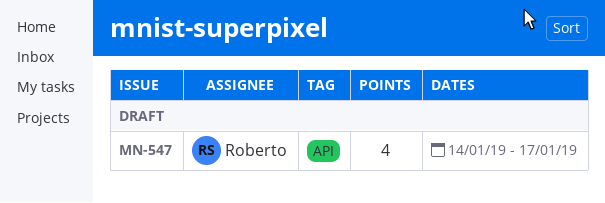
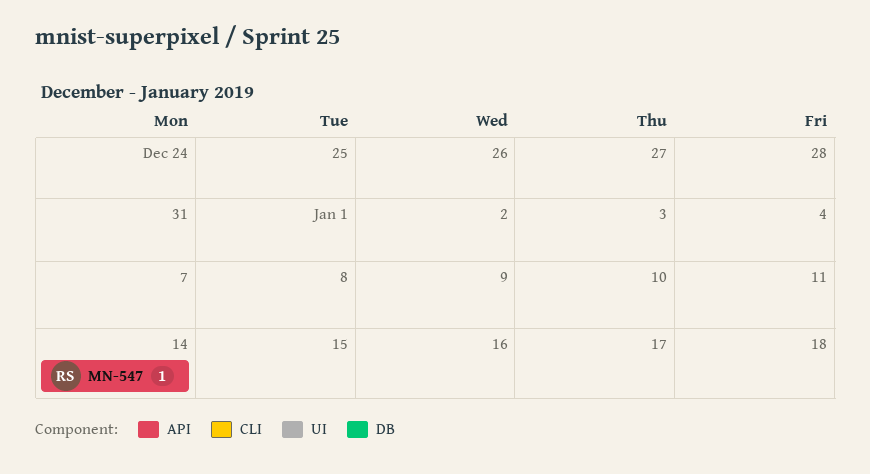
MN-547, estimate: 4 -> 1
MN-547, due: Jan 17 -> Jan 14

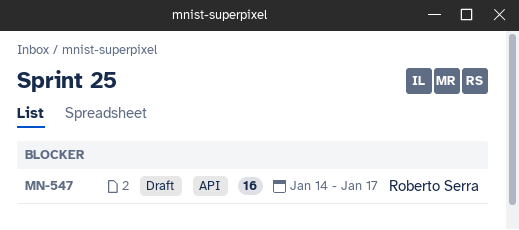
MN-547, estimate: 1 -> 16
MN-547, due: Jan 14 -> Jan 17

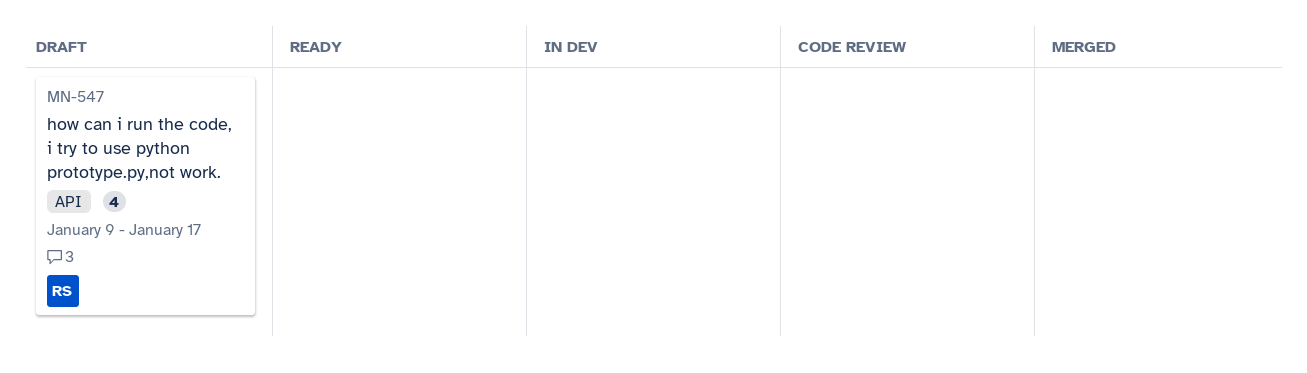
MN-547, estimate: 16 -> 4
MN-547, start: Jan 14 -> Jan 9

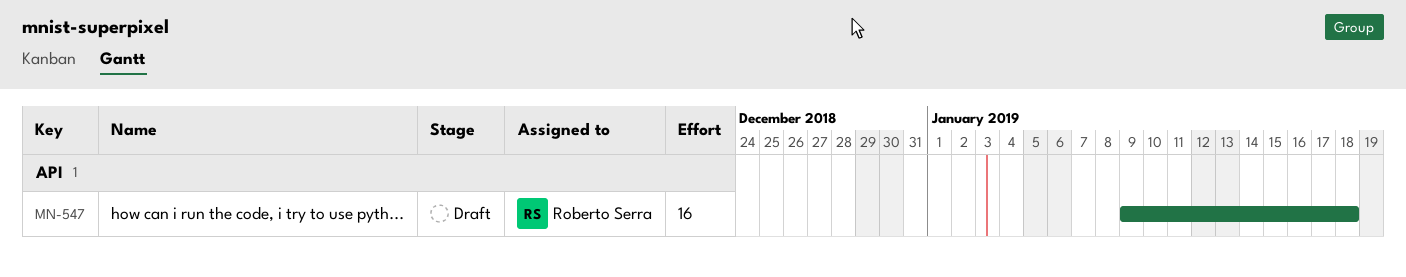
MN-547, estimate: 4 -> 16
MN-547, due: Jan 17 -> Jan 18

